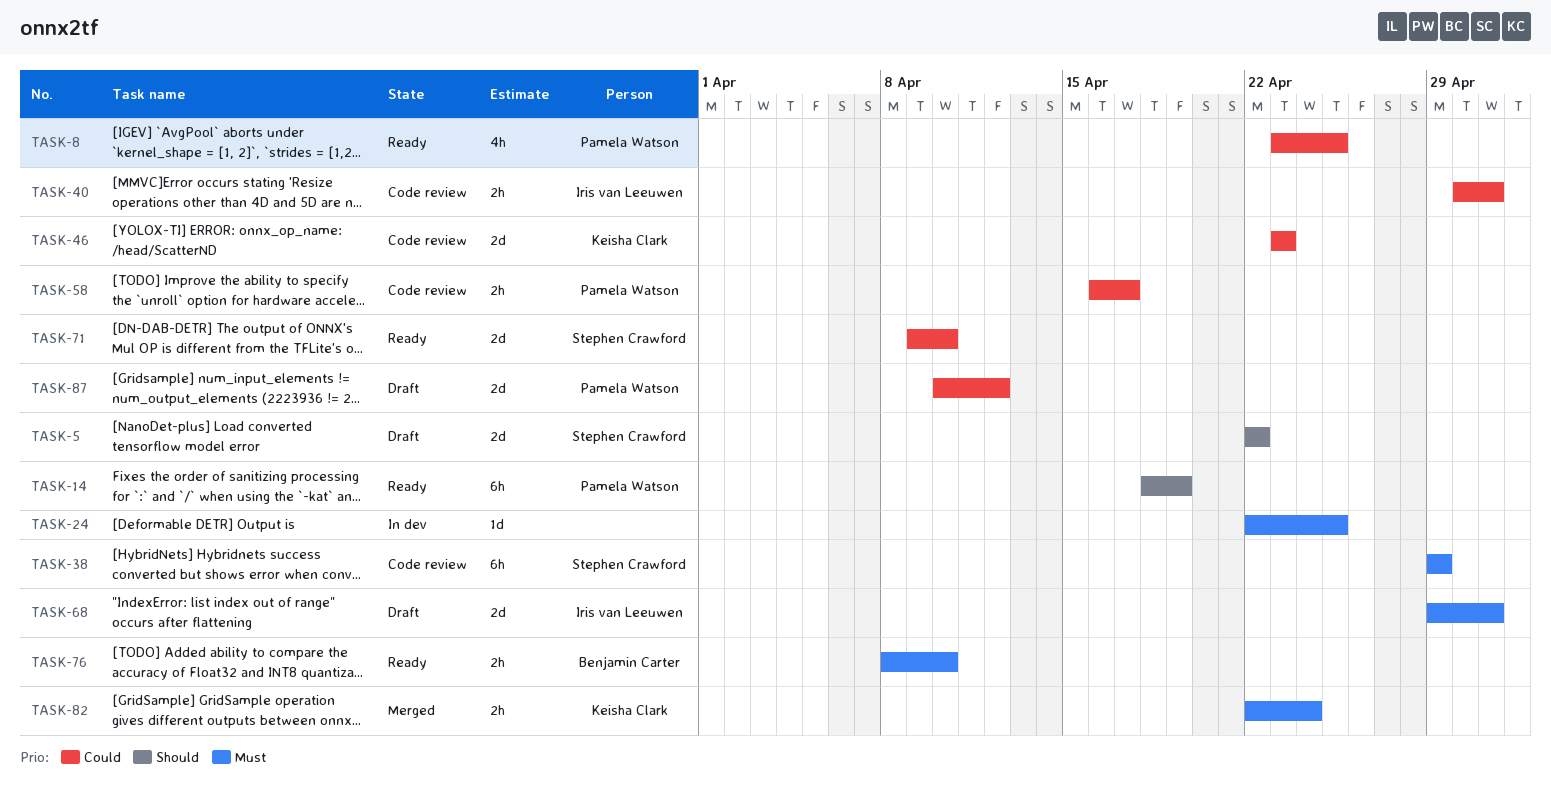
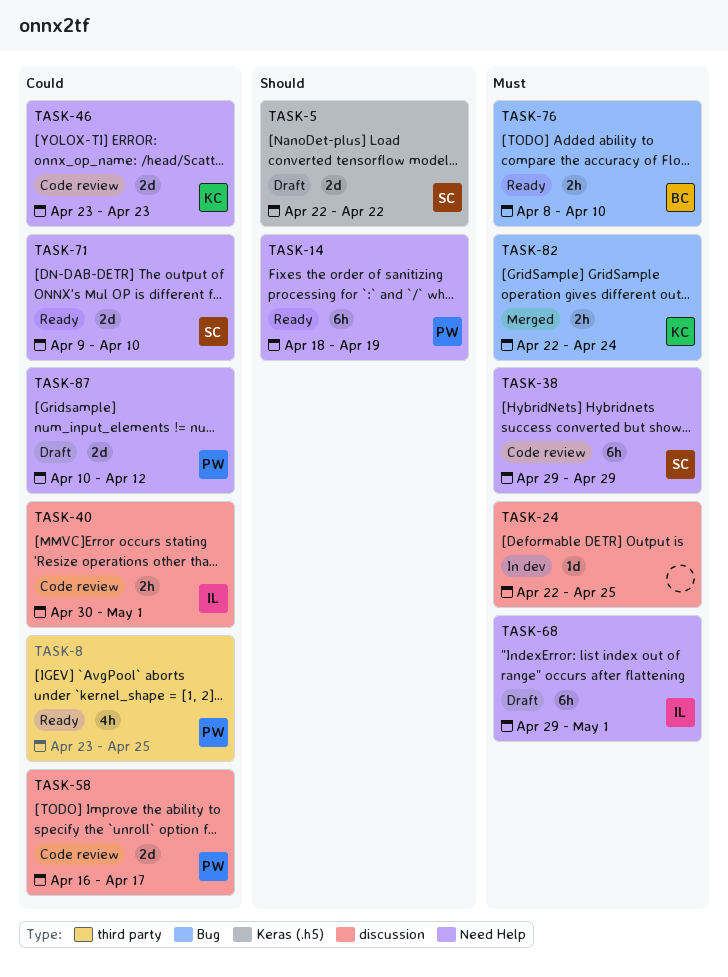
TASK-58, estimate: 2h -> 2d
TASK-68, estimate: 2d -> 6h

